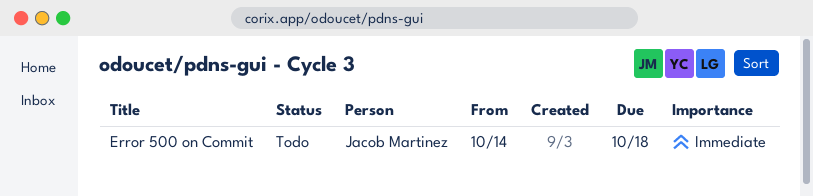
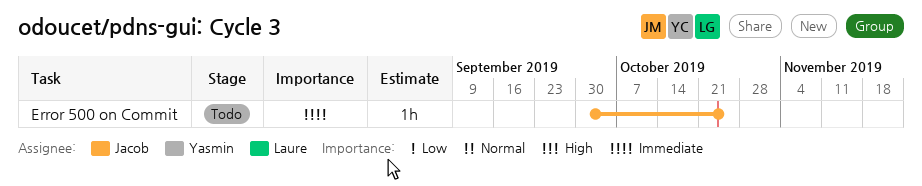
Error 500 on Commit, start: Oct 14 -> Sep 30
Error 500 on Commit, due: Oct 18 -> Oct 25

